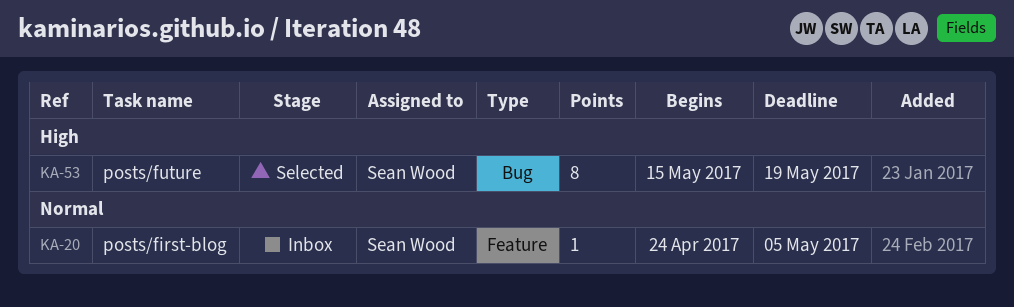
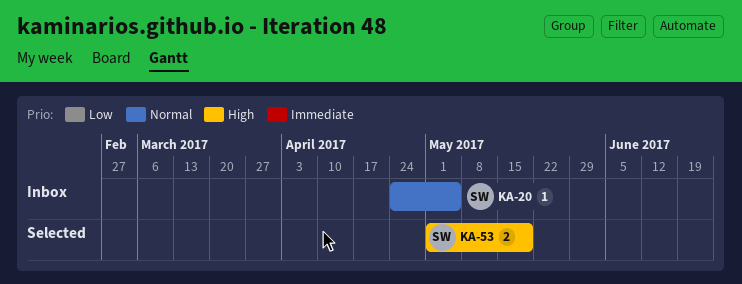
KA-53, estimate: 8 -> 2
KA-53, start: May 15 -> May 1

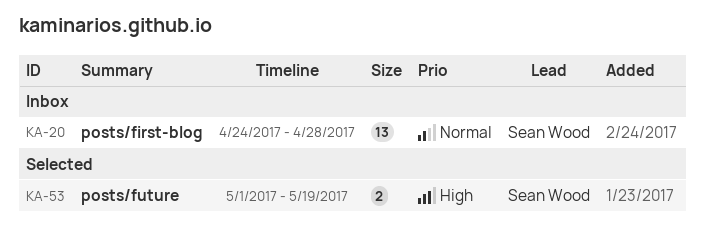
KA-20, estimate: 1 -> 13
KA-20, due: May 5 -> Apr 28

